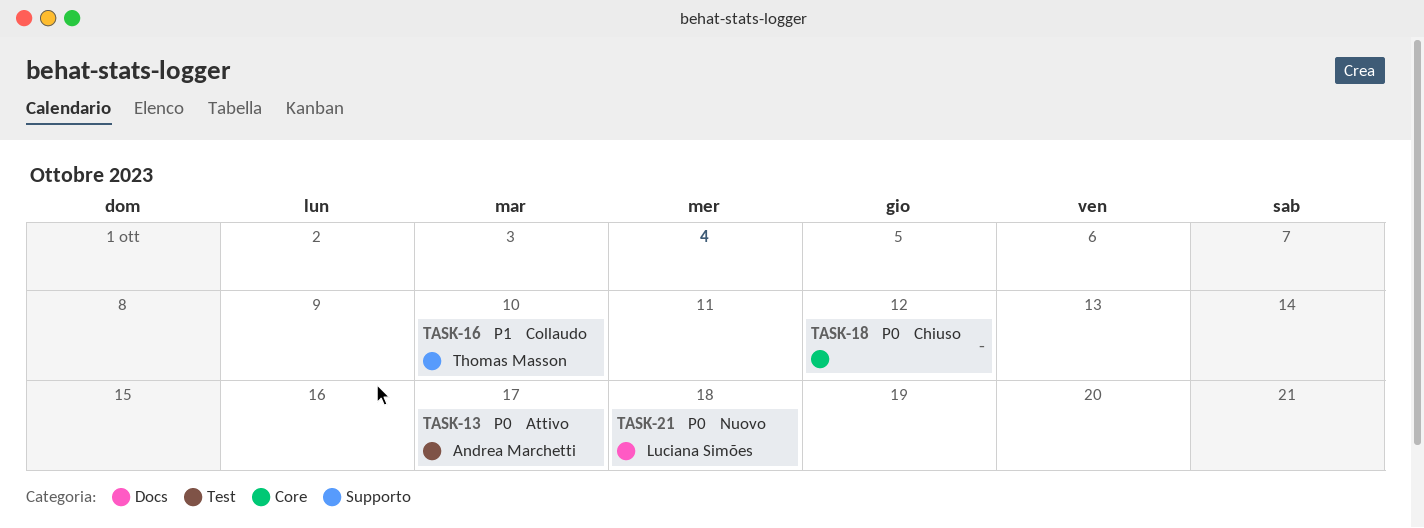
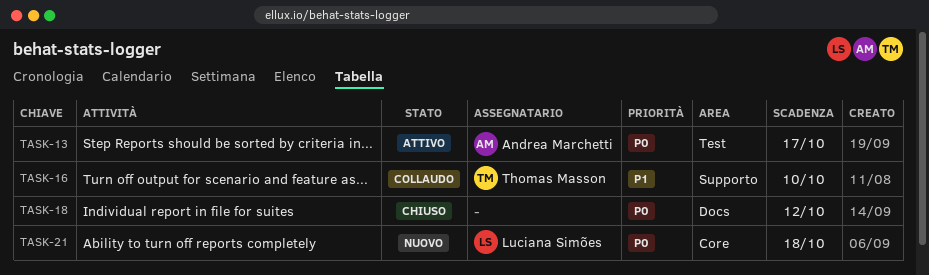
TASK-18, label: Core -> Docs
TASK-21, label: Docs -> Core

